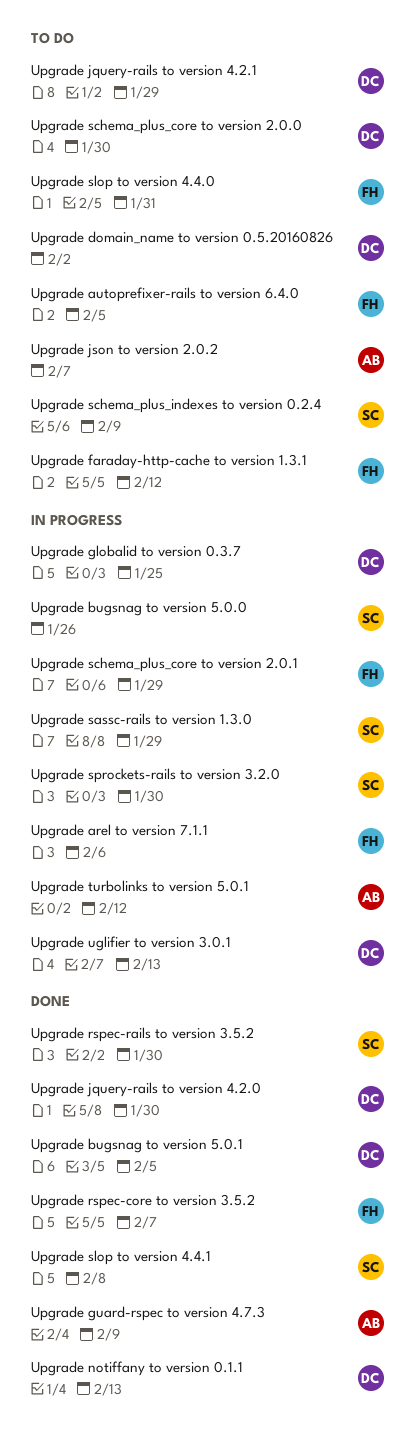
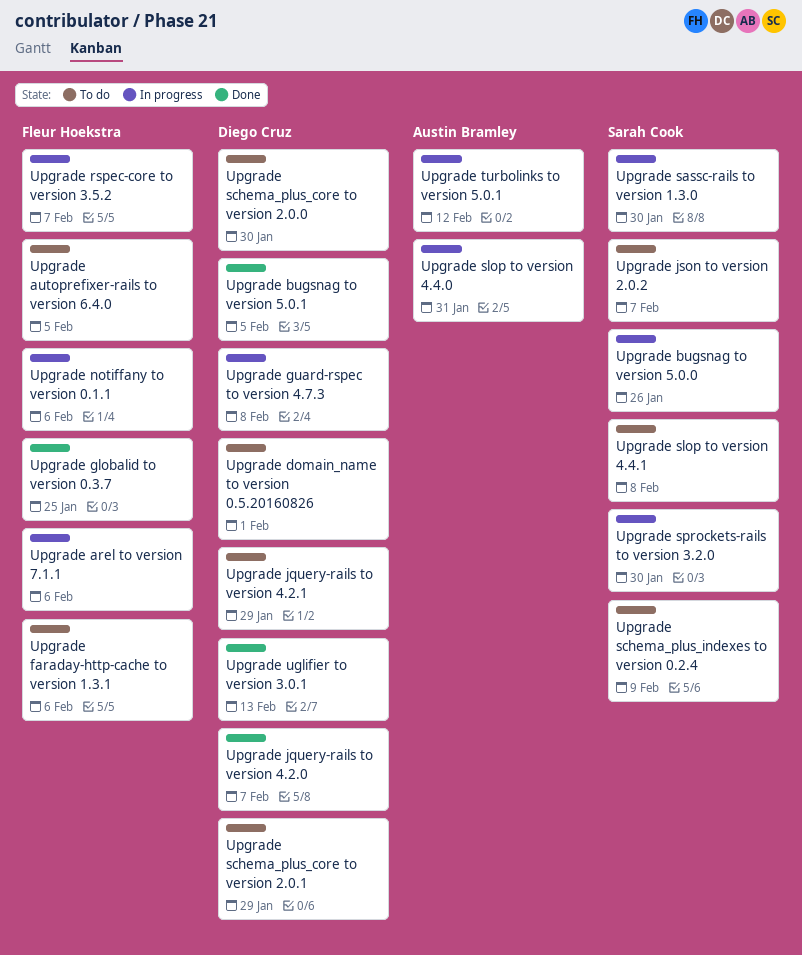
Upgrade domain_name to version 0.5.20160826, due: Feb 2 -> Feb 1
Upgrade faraday-http-cache to version 1.3.1, due: Feb 12 -> Feb 6
Upgrade globalid to version 0.3.7, status: In progress -> Done
Upgrade globalid to version 0.3.7, owner: Diego Cruz -> Fleur Hoekstra
Upgrade guard-rspec to version 4.7.3, status: Done -> In progress
Upgrade guard-rspec to version 4.7.3, owner: Austin Bramley -> Diego Cruz
Upgrade guard-rspec to version 4.7.3, due: Feb 9 -> Feb 8
Upgrade jquery-rails to version 4.2.0, due: Jan 30 -> Feb 7
Upgrade json to version 2.0.2, owner: Austin Bramley -> Sarah Cook
Upgrade notiffany to version 0.1.1, status: Done -> In progress
Upgrade notiffany to version 0.1.1, owner: Diego Cruz -> Fleur Hoekstra
Upgrade notiffany to version 0.1.1, due: Feb 13 -> Feb 6
Upgrade rspec-core to version 3.5.2, status: Done -> In progress
Upgrade rspec-rails to version 3.5.2: present -> none
Upgrade sassc-rails to version 1.3.0, due: Jan 29 -> Jan 30
Upgrade schema_plus_core to version 2.0.1, status: In progress -> To do
Upgrade schema_plus_core to version 2.0.1, owner: Fleur Hoekstra -> Diego Cruz
Upgrade slop to version 4.4.0, status: To do -> In progress
Upgrade slop to version 4.4.0, owner: Fleur Hoekstra -> Austin Bramley
Upgrade slop to version 4.4.1, status: Done -> To do
Upgrade uglifier to version 3.0.1, status: In progress -> Done

